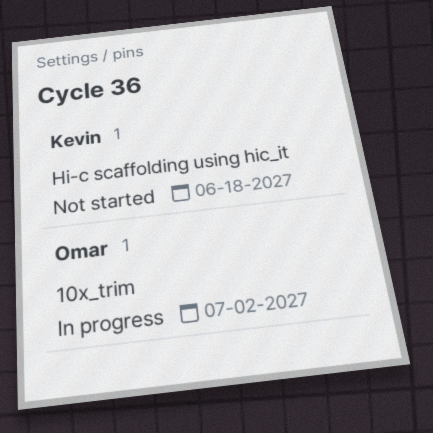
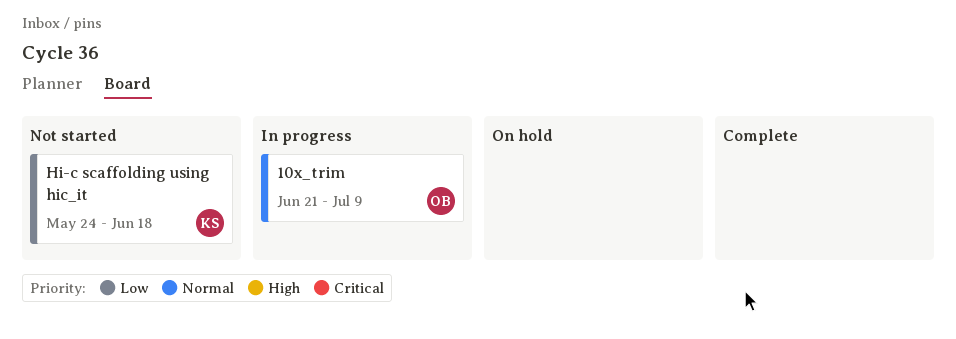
10x_trim, due: Jul 2 -> Jul 9

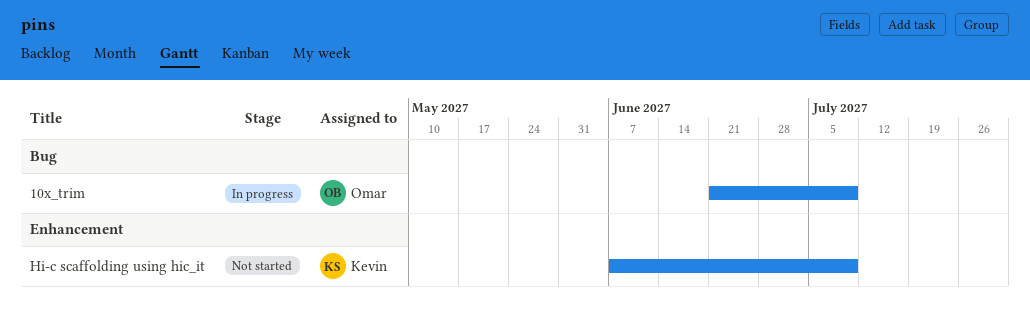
Hi-c scaffolding using hic_it, start: May 24 -> Jun 7
Hi-c scaffolding using hic_it, due: Jun 18 -> Jul 9

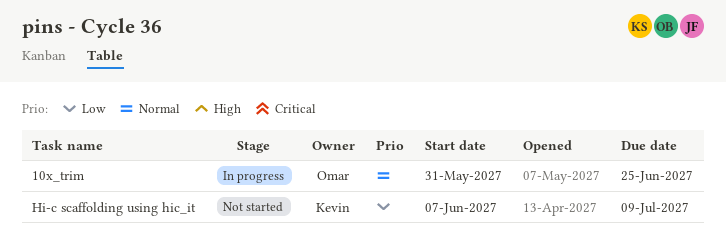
10x_trim, start: Jun 21 -> May 31
10x_trim, due: Jul 9 -> Jun 25

